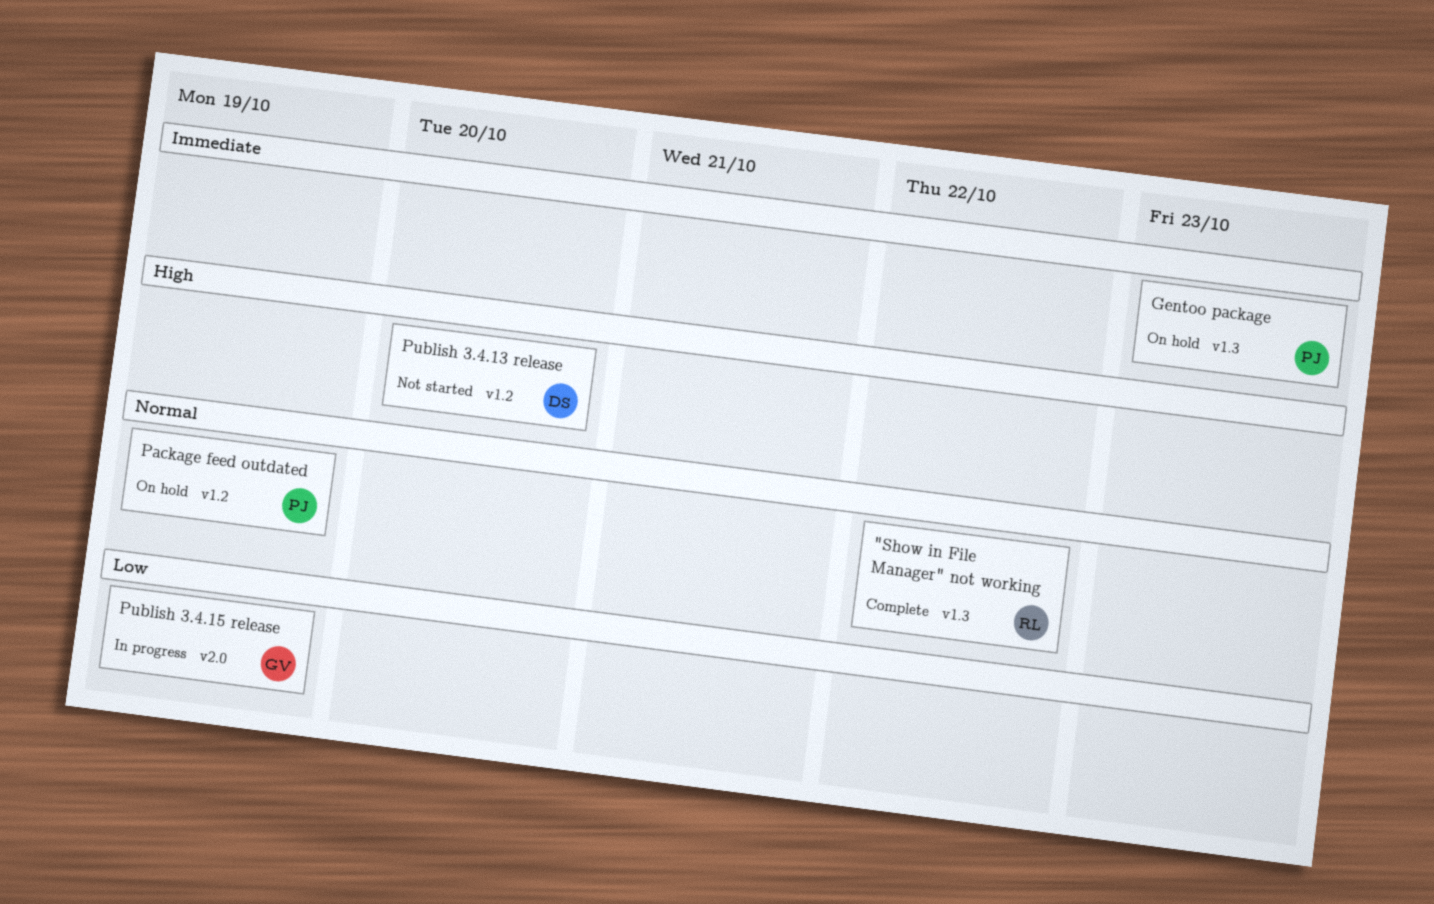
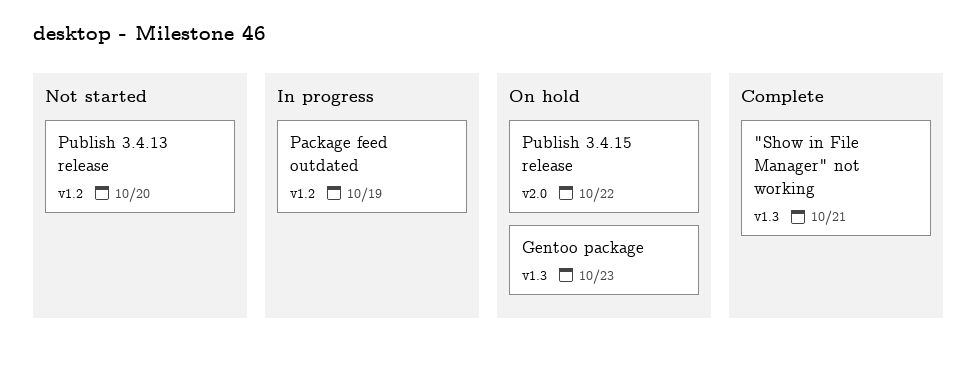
"Show in File Manager" not working, due: Oct 22 -> Oct 21
Package feed outdated, status: On hold -> In progress
Publish 3.4.15 release, status: In progress -> On hold
Publish 3.4.15 release, due: Oct 19 -> Oct 22

